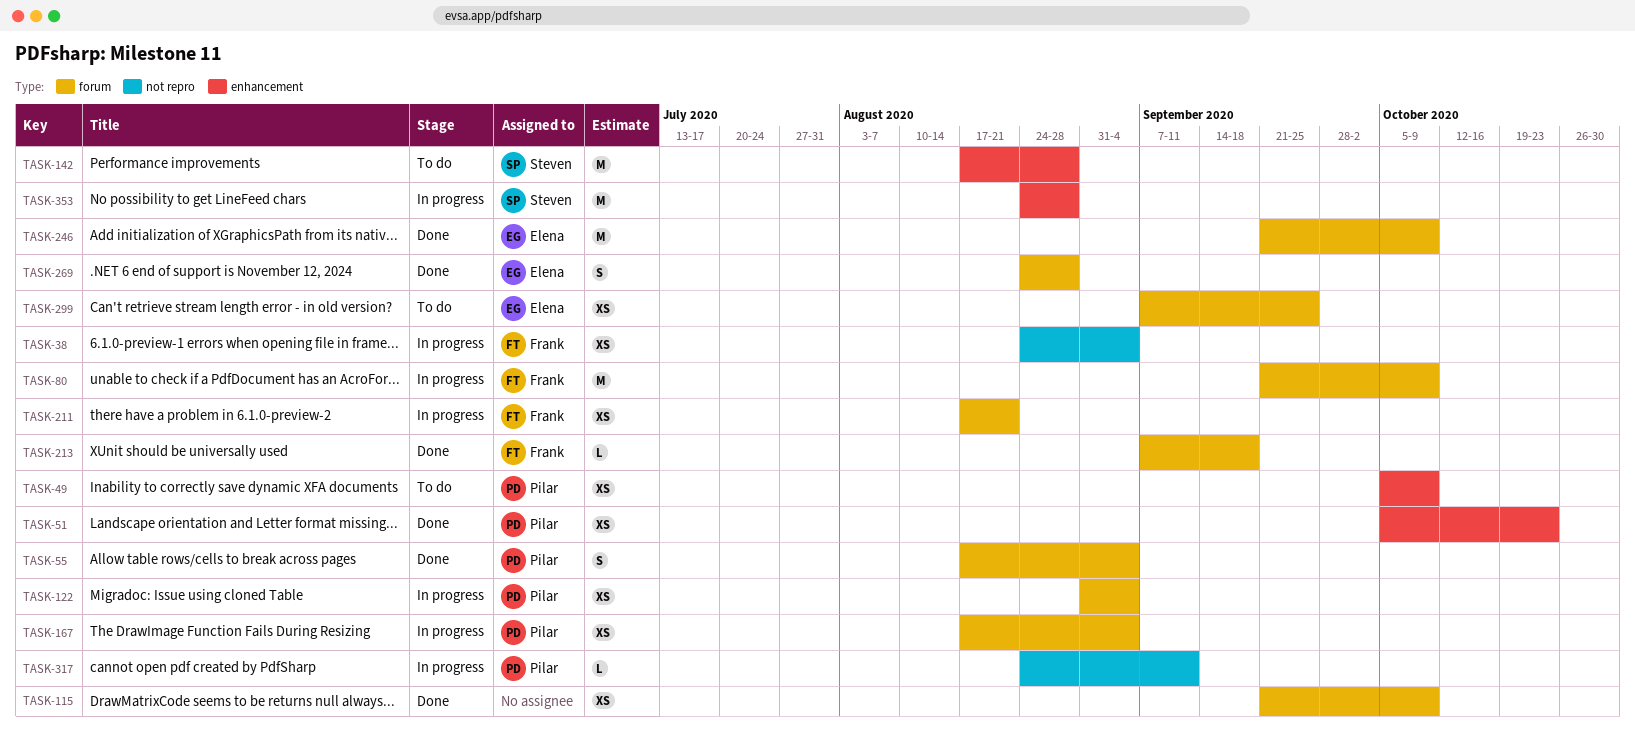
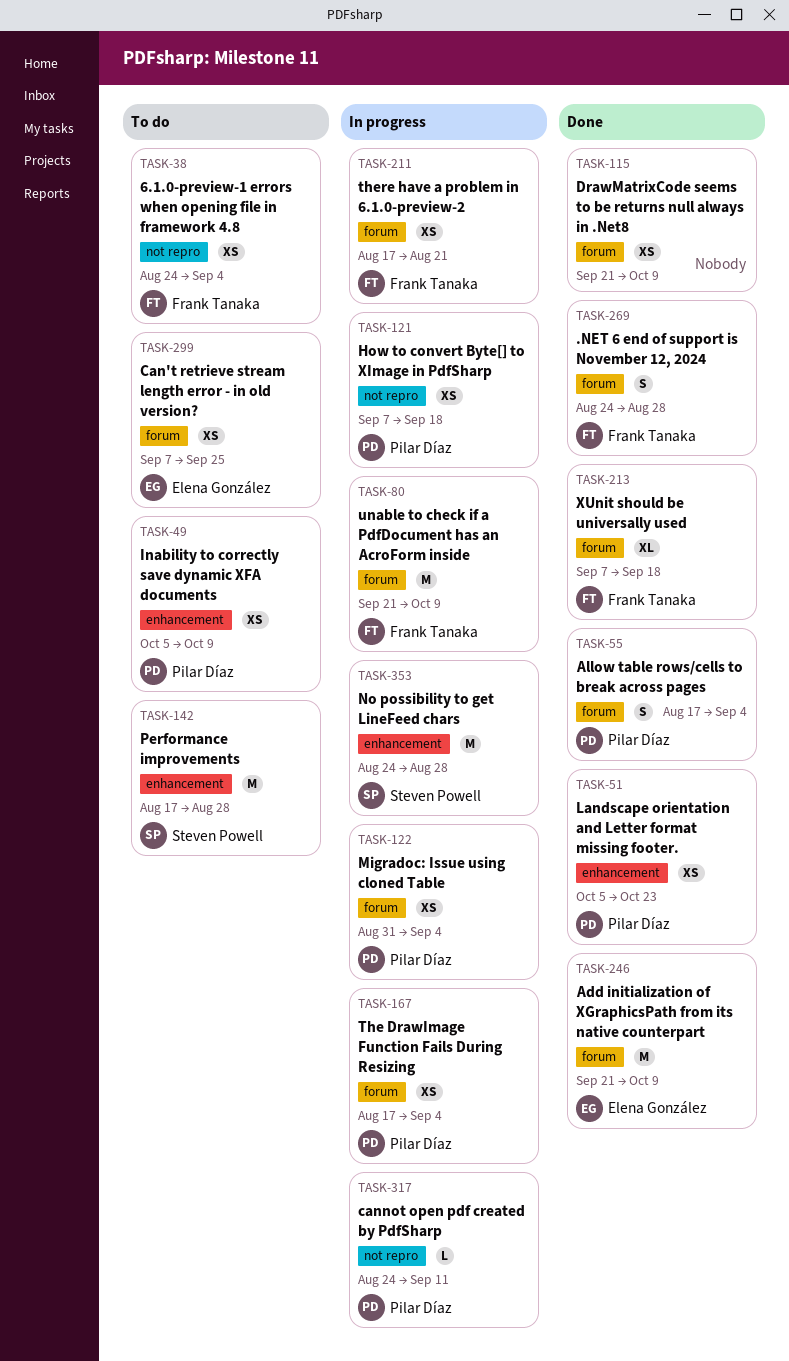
TASK-38, status: In progress -> To do
TASK-121: none -> present
TASK-213, estimate: L -> XL
TASK-269, owner: Elena González -> Frank Tanaka

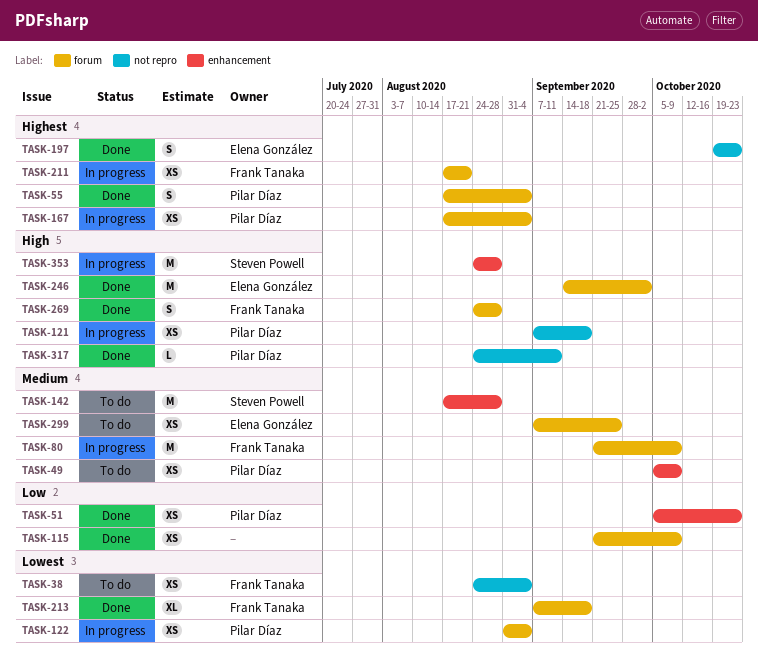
TASK-197: none -> present
TASK-246, start: Sep 21 -> Sep 14
TASK-246, due: Oct 9 -> Oct 2
TASK-317, status: In progress -> Done

